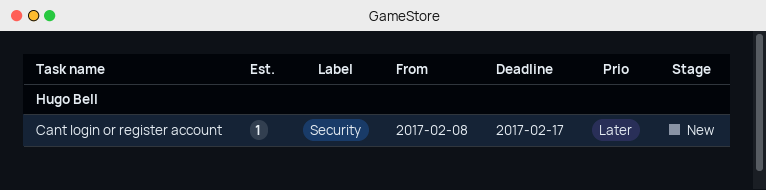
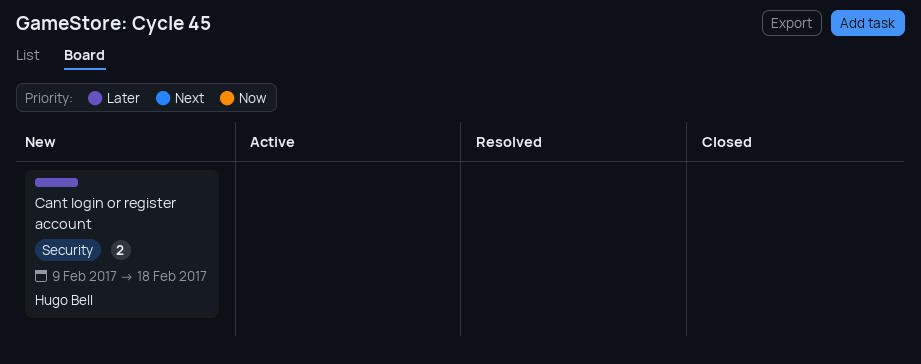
Cant login or register account, estimate: 1 -> 2
Cant login or register account, start: Feb 8 -> Feb 9
Cant login or register account, due: Feb 17 -> Feb 18

